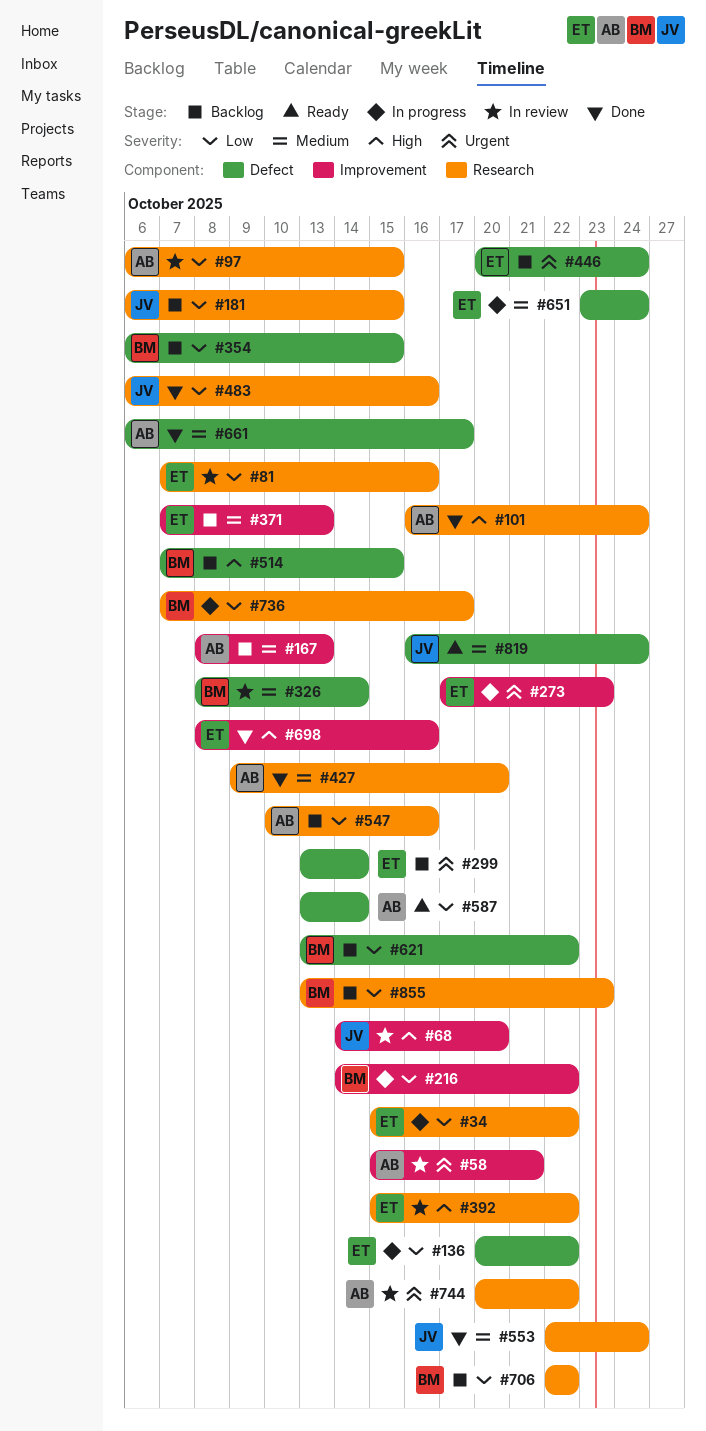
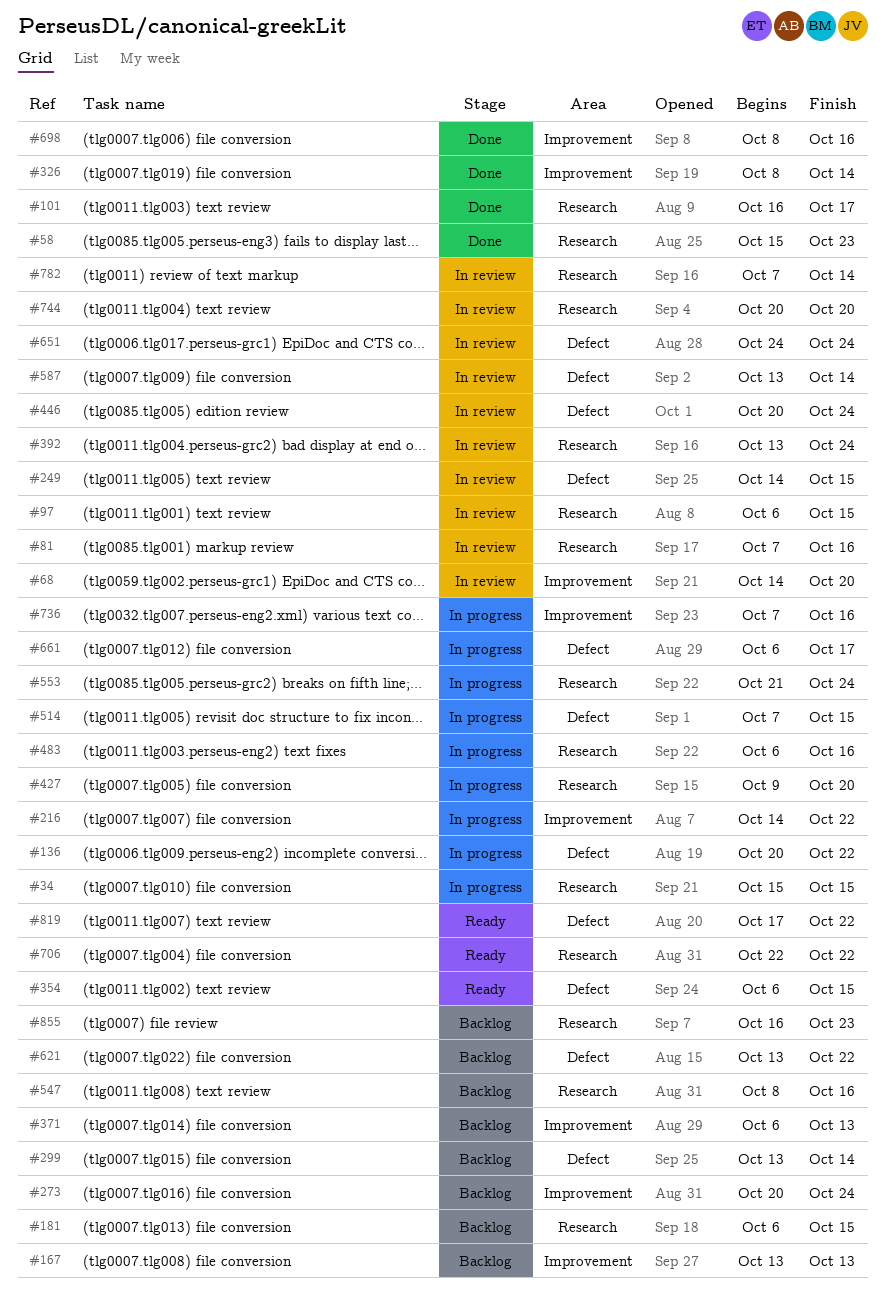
#34, due: Oct 22 -> Oct 15
#58, status: In review -> Done
#58, label: Improvement -> Research
#58, due: Oct 21 -> Oct 23
#101, due: Oct 24 -> Oct 17
#167, start: Oct 8 -> Oct 13
#249: none -> present
#273, status: In progress -> Backlog
#273, start: Oct 17 -> Oct 20
#273, due: Oct 23 -> Oct 24
#326, status: In review -> Done
#326, label: Defect -> Improvement
#354, status: Backlog -> Ready
#371, start: Oct 7 -> Oct 6
#392, start: Oct 15 -> Oct 13
#392, due: Oct 22 -> Oct 24
#427, status: Done -> In progress
#446, status: Backlog -> In review
#483, status: Done -> In progress
#514, status: Backlog -> In progress
#547, start: Oct 10 -> Oct 8
#553, status: Done -> In progress
#553, start: Oct 22 -> Oct 21
#587, status: Ready -> In review
#651, status: In progress -> In review
#651, start: Oct 23 -> Oct 24
#661, status: Done -> In progress
#706, status: Backlog -> Ready
#736, label: Research -> Improvement
#736, due: Oct 17 -> Oct 16
#744, due: Oct 22 -> Oct 20
#782: none -> present
#819, start: Oct 16 -> Oct 17
#819, due: Oct 24 -> Oct 22
#855, start: Oct 13 -> Oct 16

